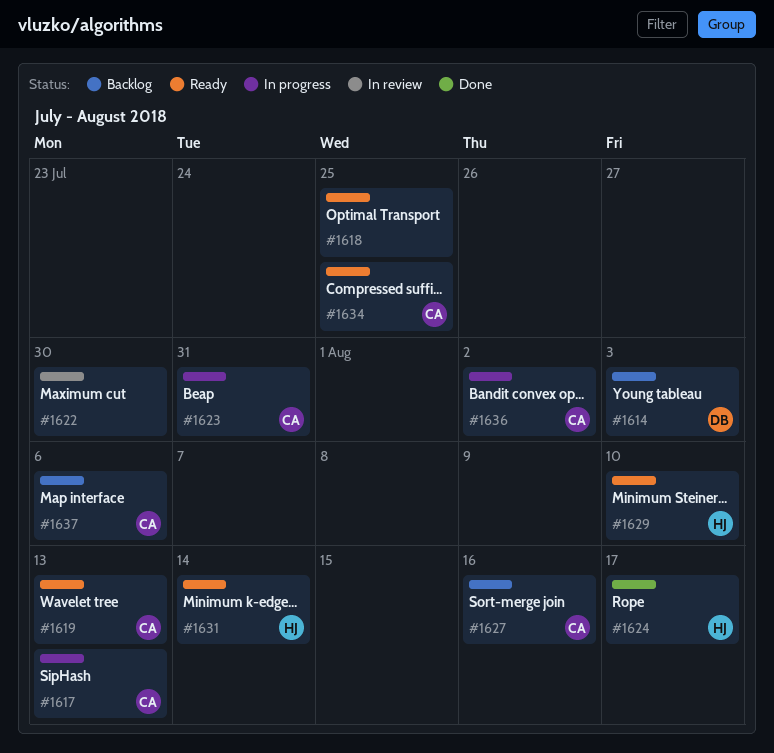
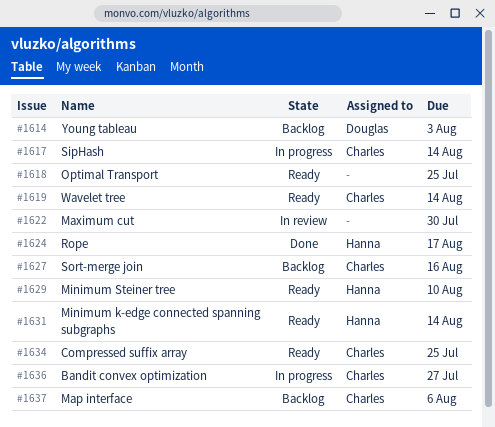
#1617, due: Aug 13 -> Aug 14
#1619, due: Aug 13 -> Aug 14
#1623: present -> none
#1636, due: Aug 2 -> Jul 27

